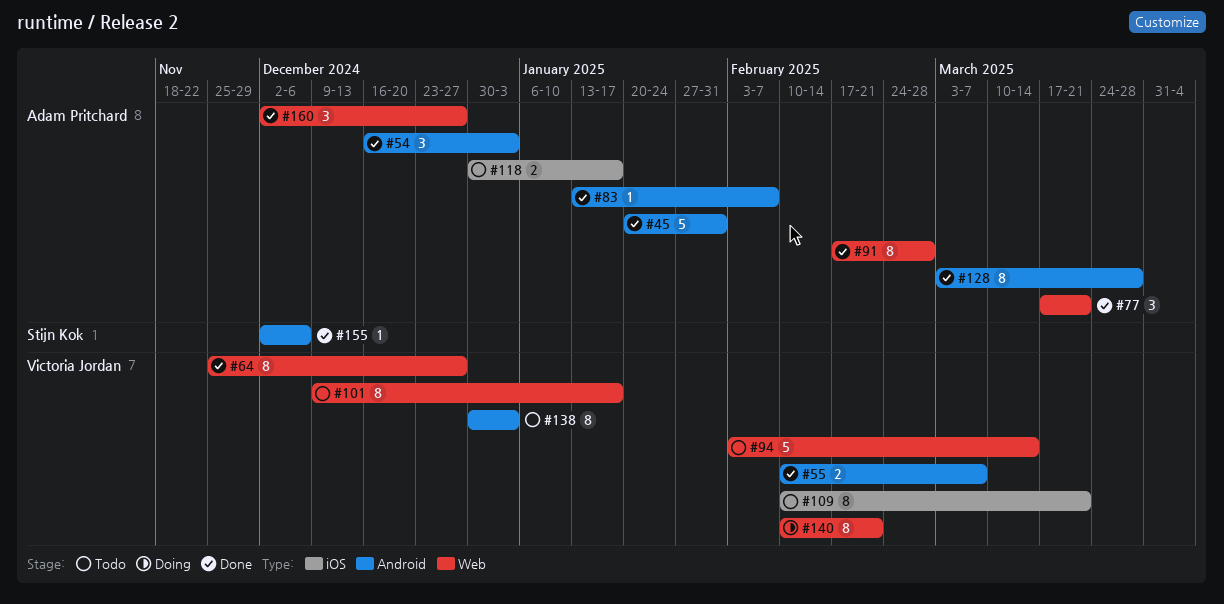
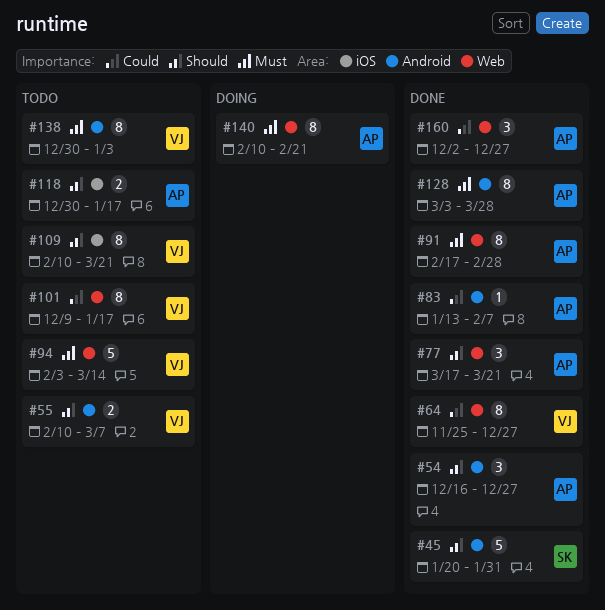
#45, owner: Adam Pritchard -> Stijn Kok
#54, due: Jan 3 -> Dec 27
#55, status: Done -> Todo
#140, owner: Victoria Jordan -> Adam Pritchard
#155: present -> none

